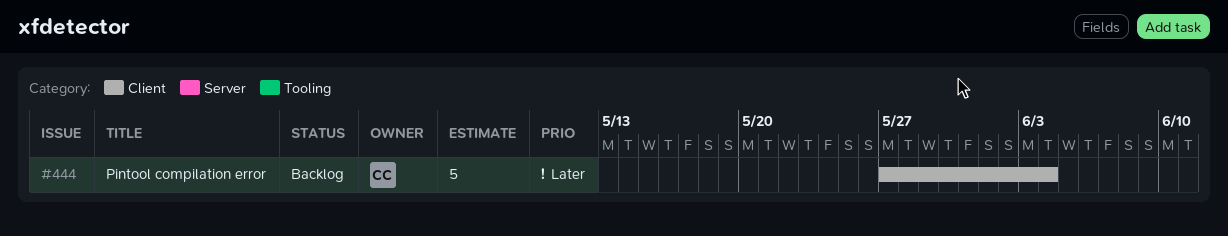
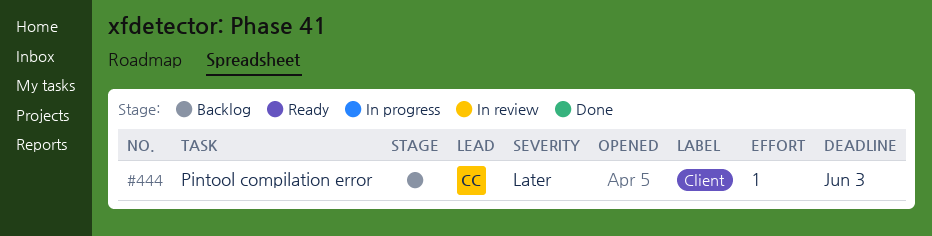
#444, estimate: 5 -> 1
#444, due: Jun 4 -> Jun 3

